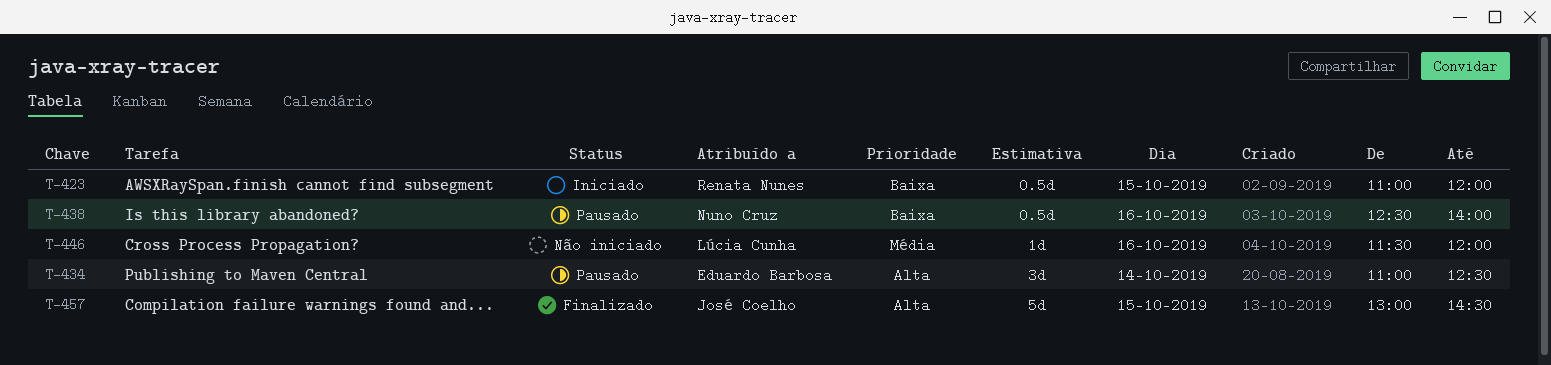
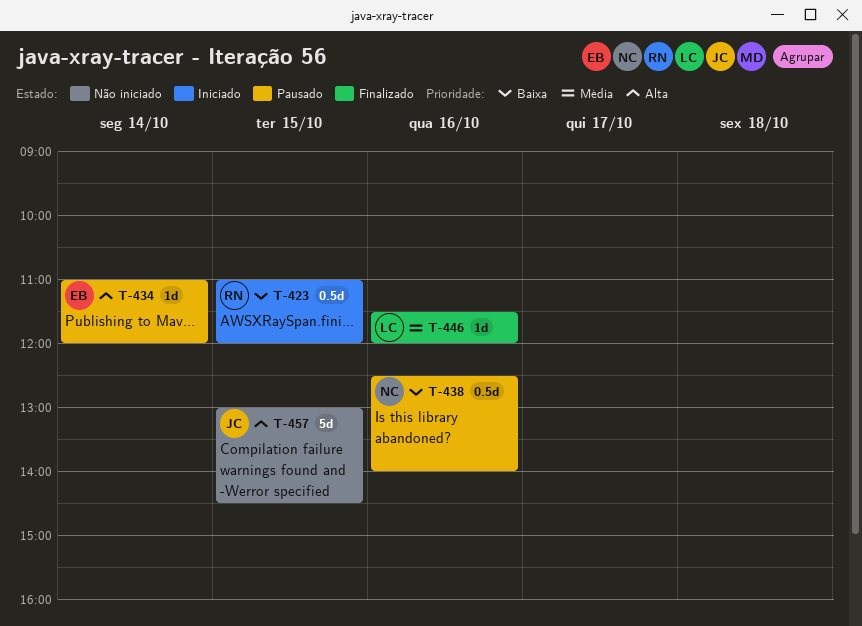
T-434, estimate: 3d -> 1d
T-434, ends: 12:30 -> 12:00
T-446, status: Não iniciado -> Finalizado
T-457, status: Finalizado -> Não iniciado

